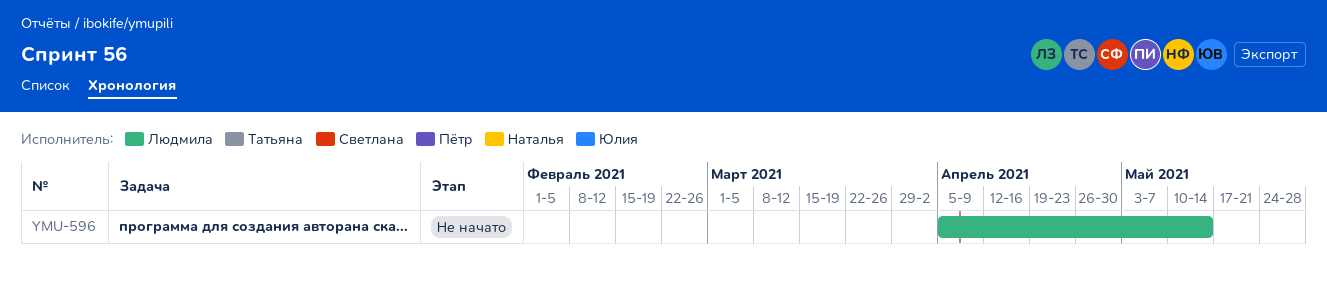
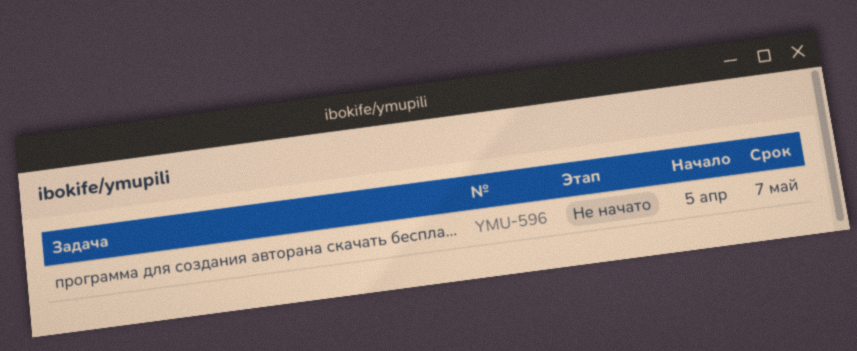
YMU-596, due: May 14 -> May 7

